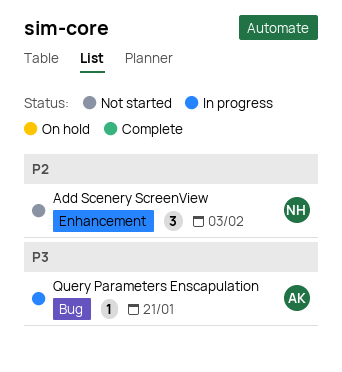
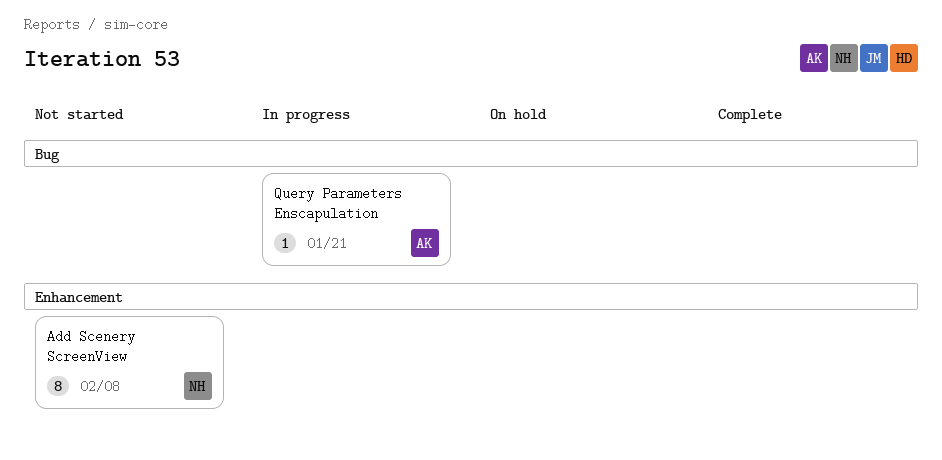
Add Scenery ScreenView, estimate: 3 -> 8
Add Scenery ScreenView, due: Feb 3 -> Feb 8

